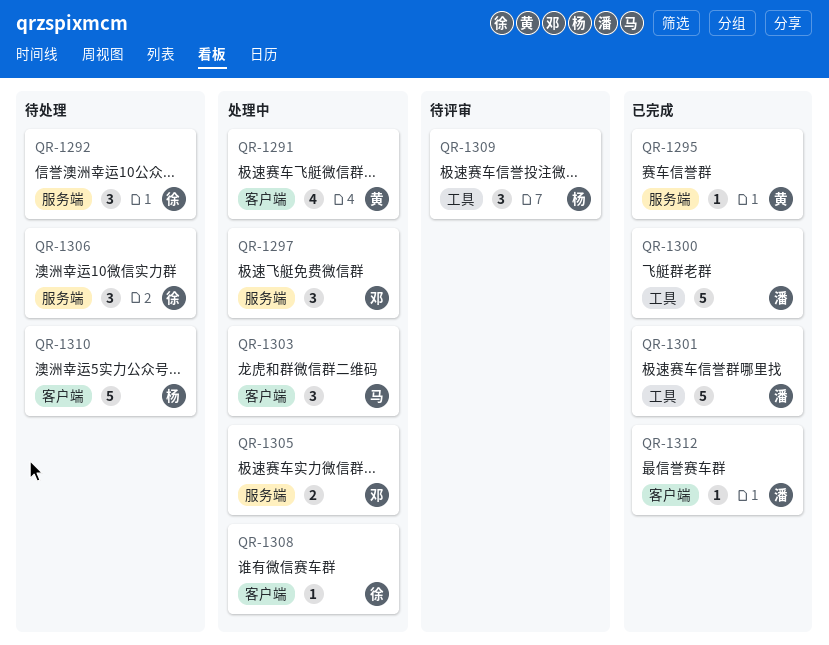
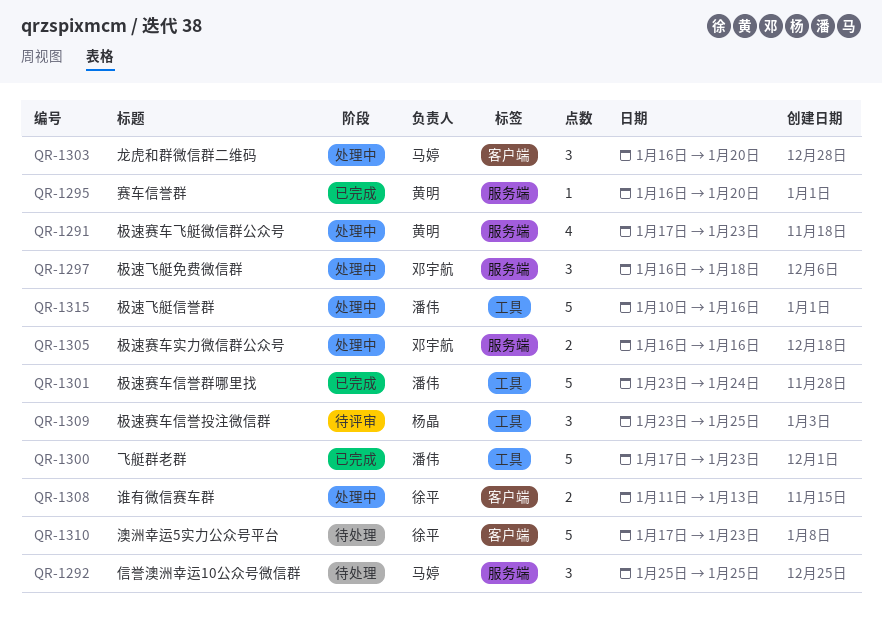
QR-1291, label: 客户端 -> 服务端
QR-1292, owner: 徐平 -> 马婷
QR-1306: present -> none
QR-1308, estimate: 1 -> 2
QR-1310, owner: 杨晶 -> 徐平
QR-1312: present -> none
QR-1315: none -> present

